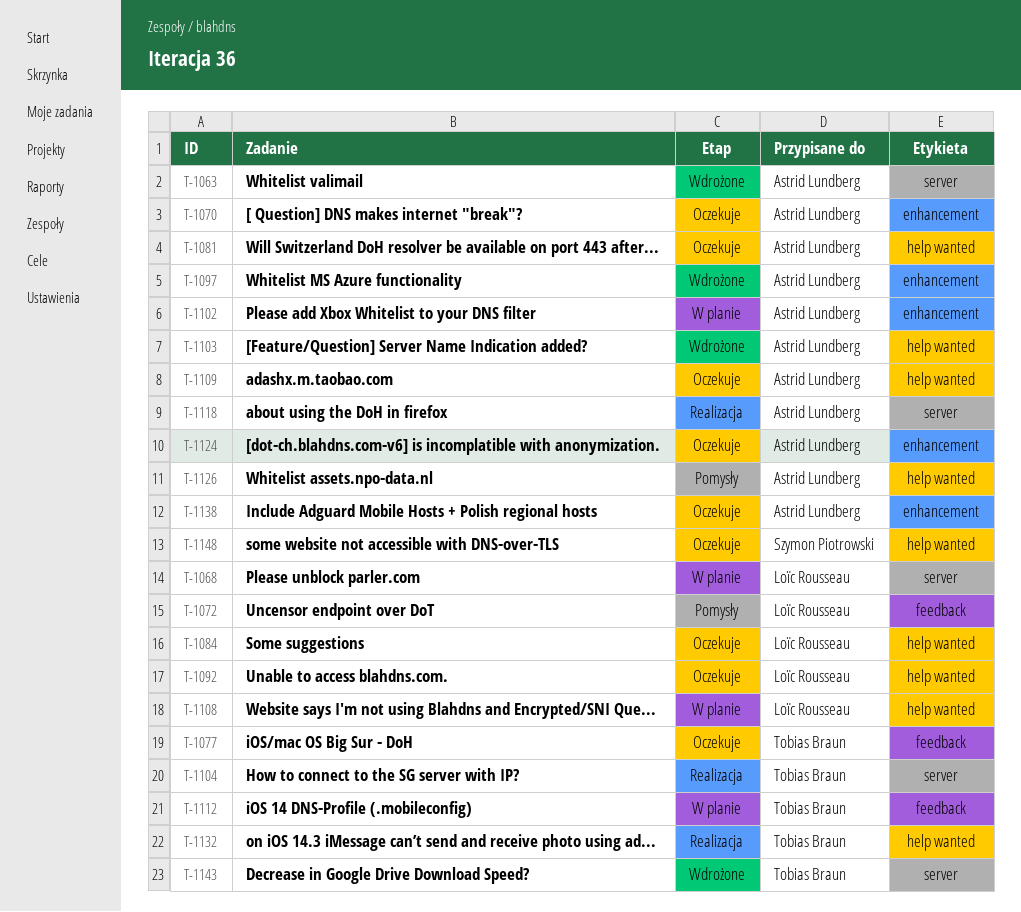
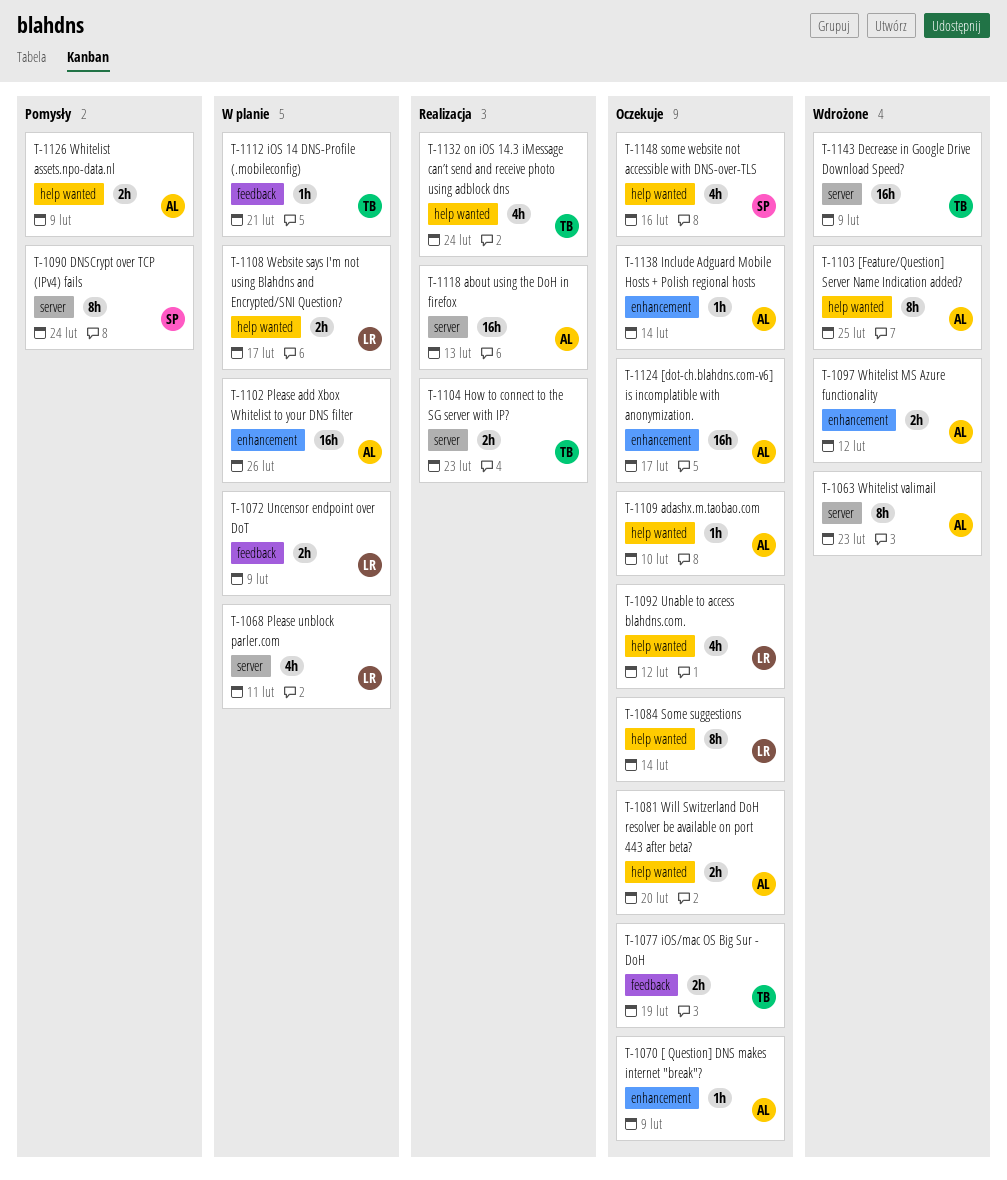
T-1072, status: Pomysły -> W planie
T-1090: none -> present

